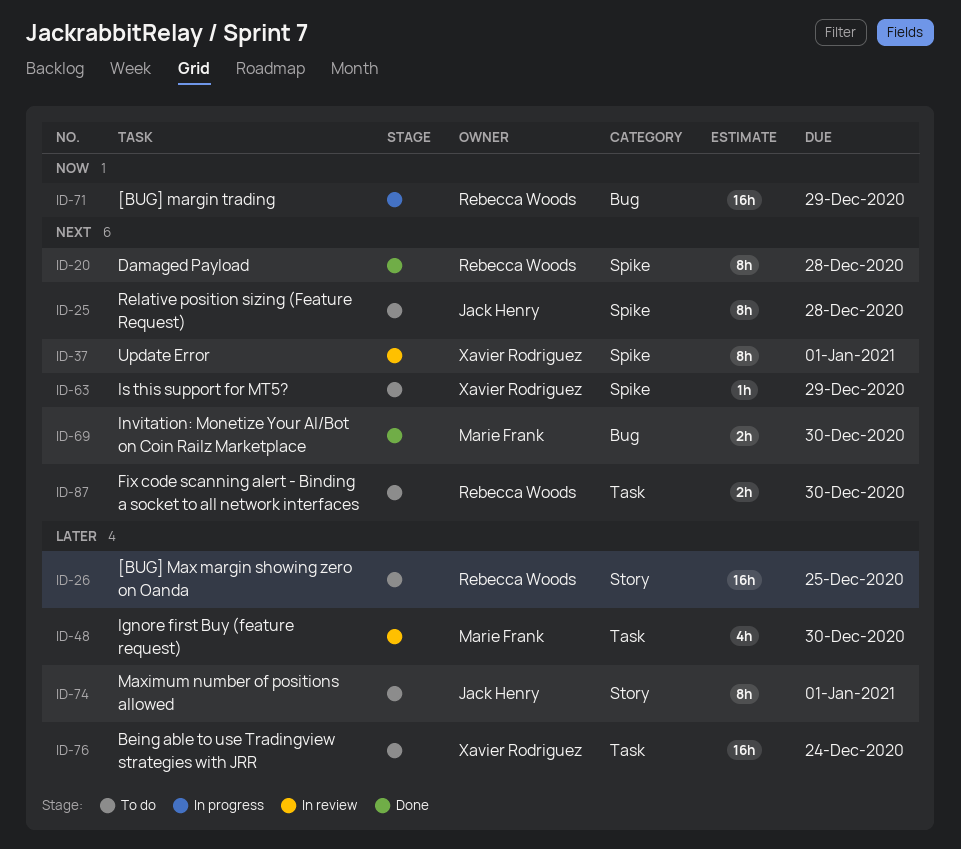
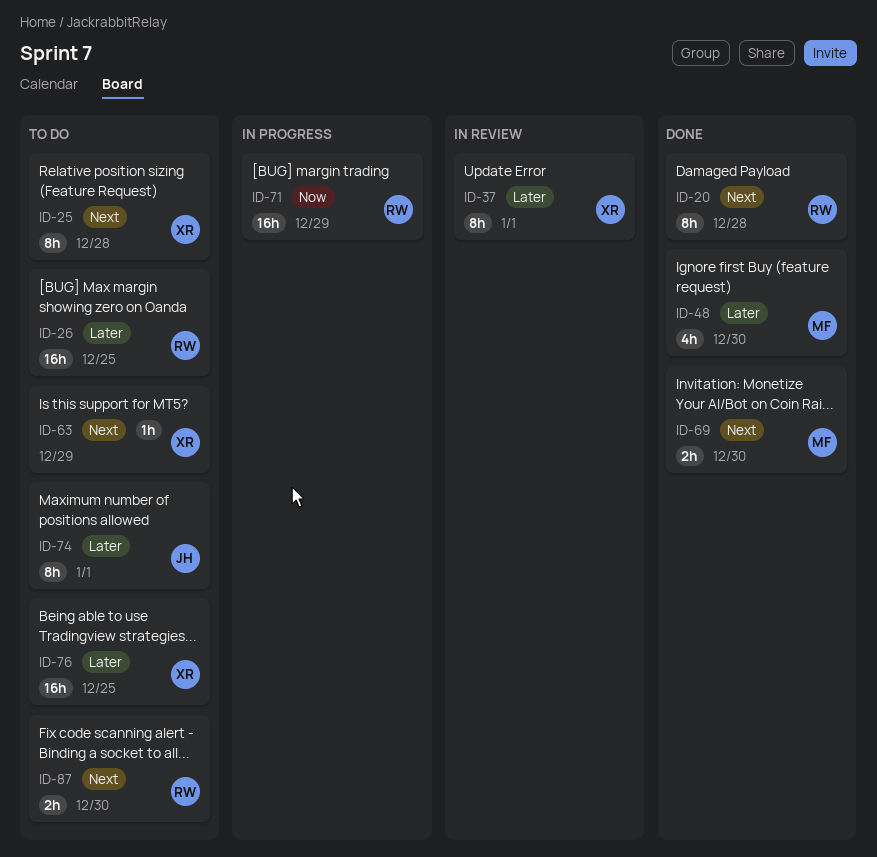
ID-25, owner: Jack Henry -> Xavier Rodriguez
ID-37, priority: Next -> Later
ID-48, status: In review -> Done
ID-76, due: Dec 24 -> Dec 25

